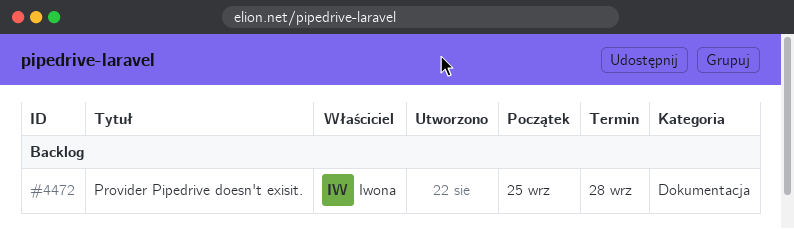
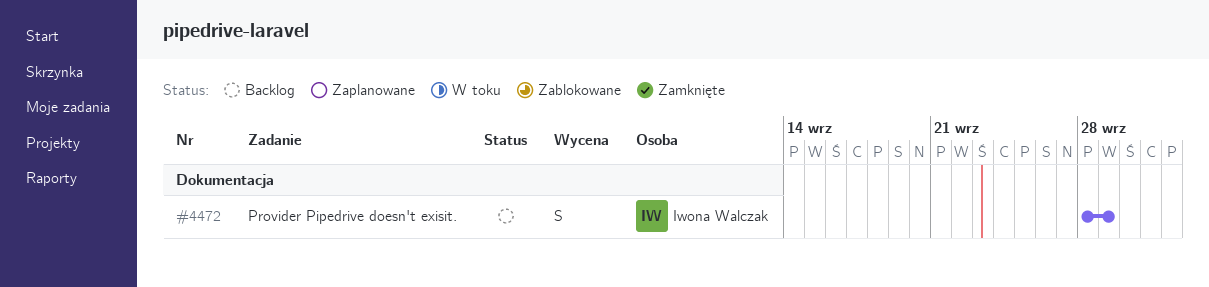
#4472, start: Sep 25 -> Sep 28
#4472, due: Sep 28 -> Sep 29

